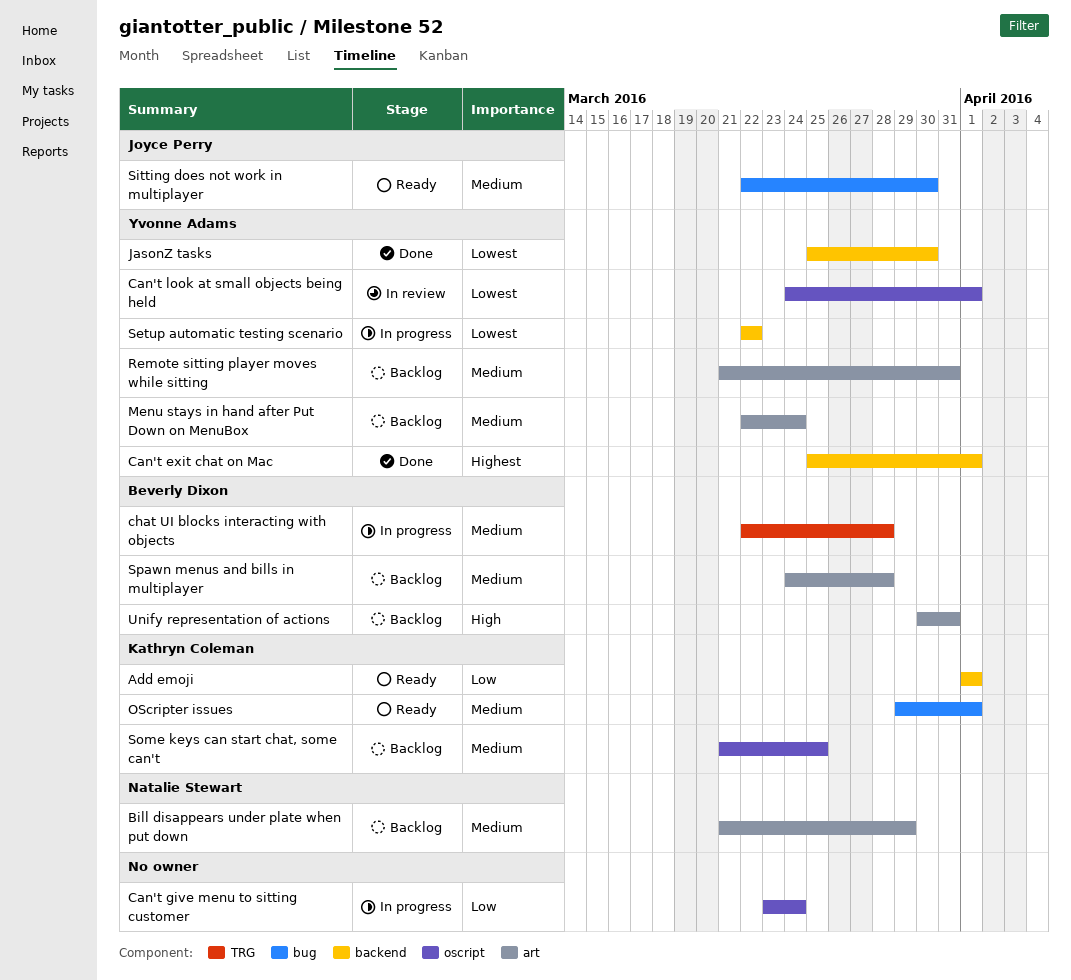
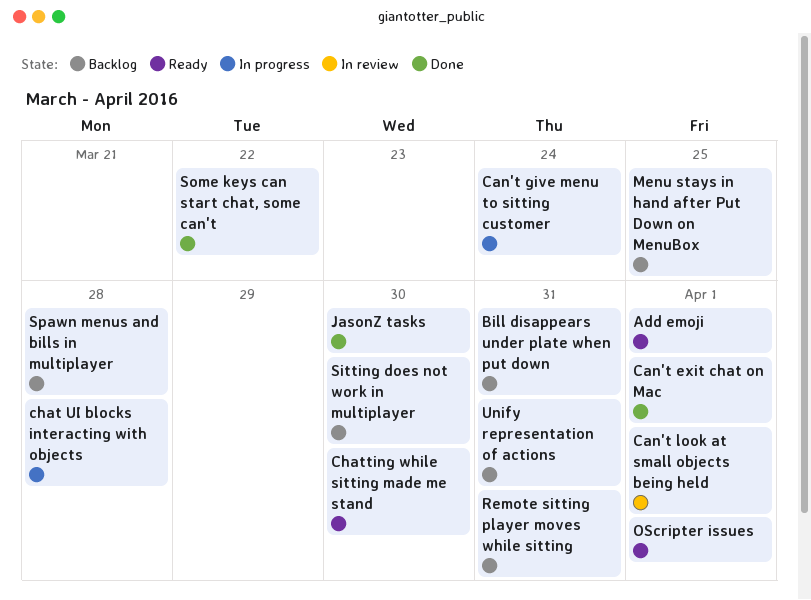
Bill disappears under plate when put down, due: Mar 29 -> Mar 31
Chatting while sitting made me stand: none -> present
Menu stays in hand after Put Down on MenuBox, due: Mar 24 -> Mar 25
Setup automatic testing scenario: present -> none
Sitting does not work in multiplayer, status: Ready -> Backlog
Some keys can start chat, some can't, status: Backlog -> Done
Some keys can start chat, some can't, due: Mar 25 -> Mar 22

